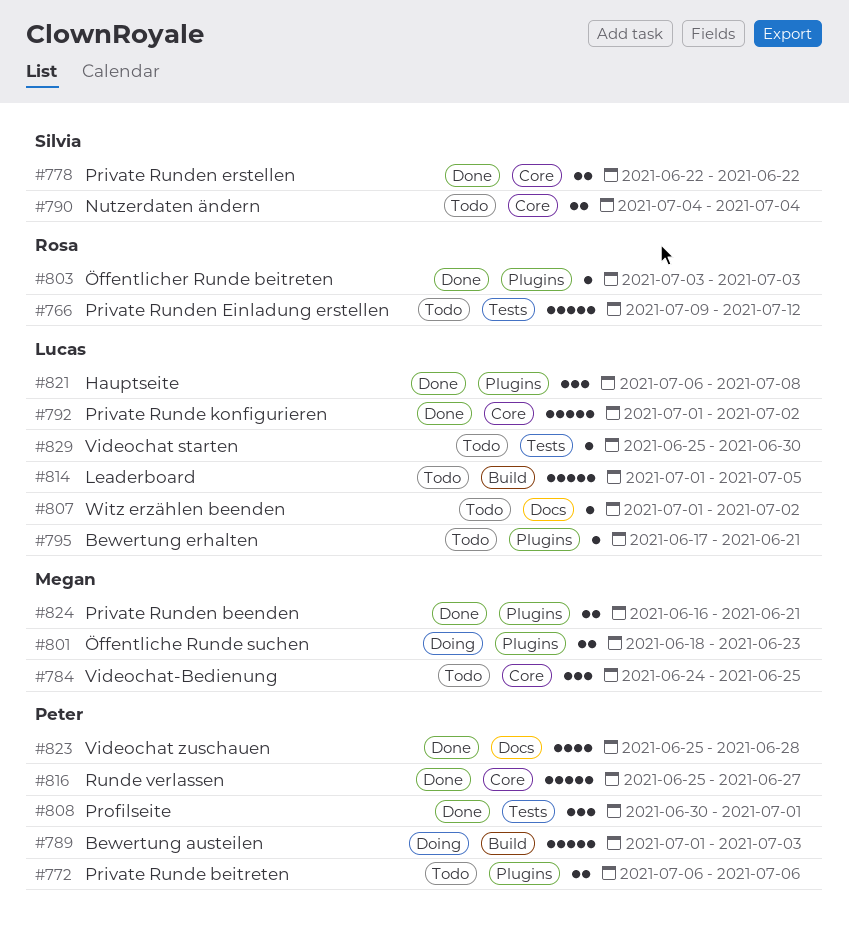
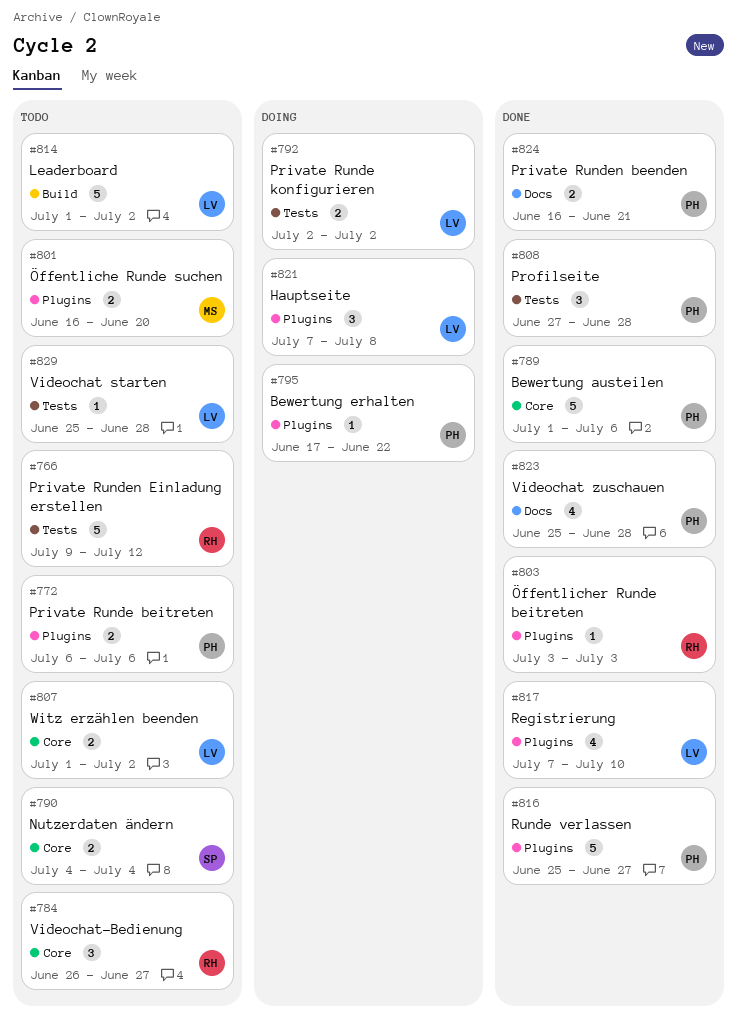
#778: present -> none
#784, owner: Megan -> Rosa
#784, start: Jun 24 -> Jun 26
#784, due: Jun 25 -> Jun 27
#789, status: Doing -> Done
#789, label: Build -> Core
#789, due: Jul 3 -> Jul 6
#792, status: Done -> Doing
#792, label: Core -> Tests
#792, estimate: 5 -> 2
#792, start: Jul 1 -> Jul 2
#795, status: Todo -> Doing
#795, owner: Lucas -> Peter
#795, due: Jun 21 -> Jun 22
#801, status: Doing -> Todo
#801, start: Jun 18 -> Jun 16
#801, due: Jun 23 -> Jun 20
#807, label: Docs -> Core
#807, estimate: 1 -> 2
#808, start: Jun 30 -> Jun 27
#808, due: Jul 1 -> Jun 28
#814, due: Jul 5 -> Jul 2
#816, label: Core -> Plugins
#817: none -> present
#821, status: Done -> Doing
#821, start: Jul 6 -> Jul 7
#824, owner: Megan -> Peter
#824, label: Plugins -> Docs
#829, due: Jun 30 -> Jun 28

